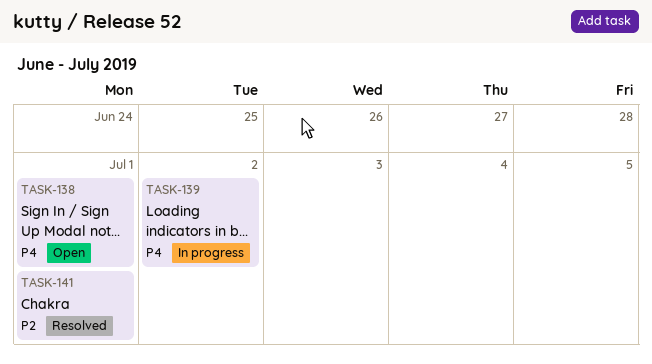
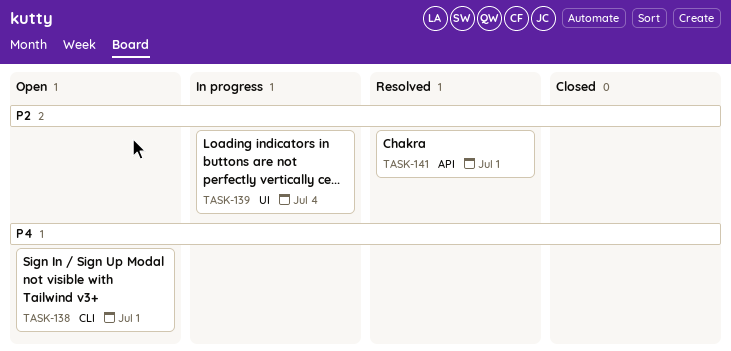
TASK-139, priority: P4 -> P2
TASK-139, due: Jul 2 -> Jul 4

